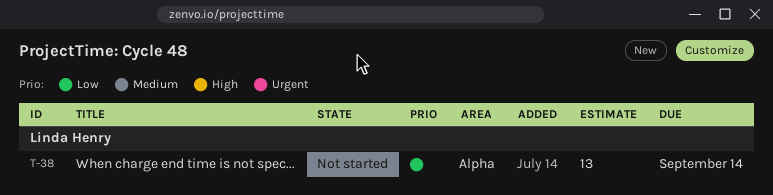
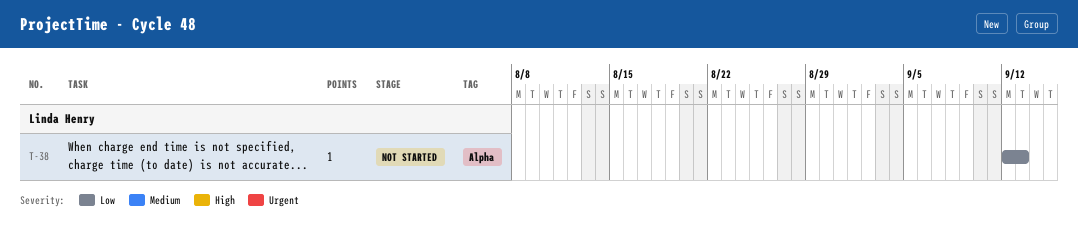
T-38, estimate: 13 -> 1
T-38, due: Sep 14 -> Sep 13

